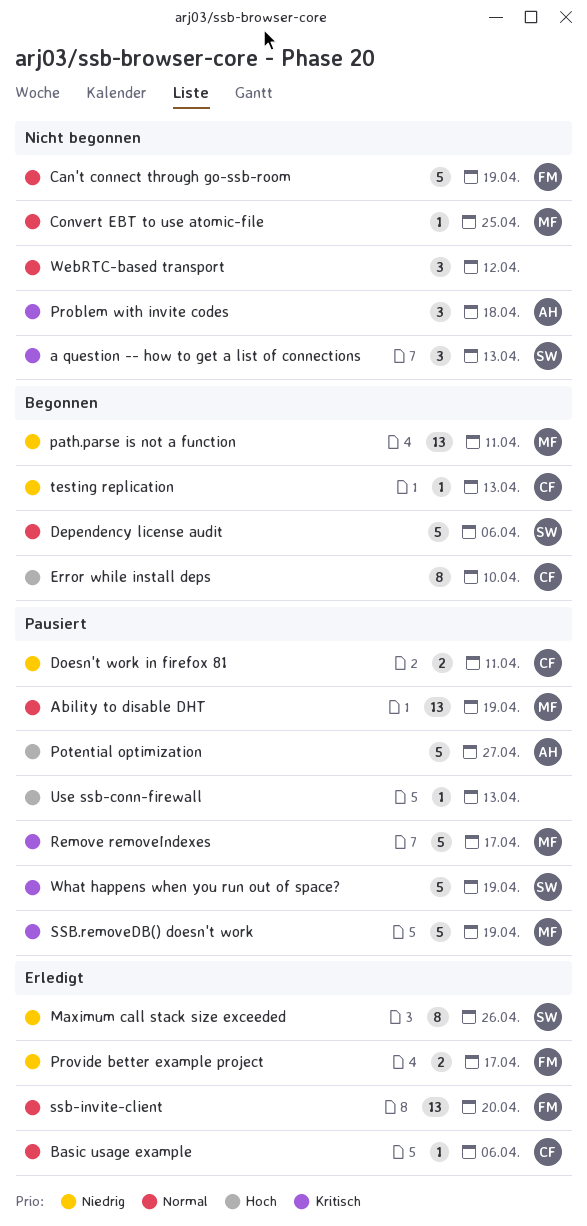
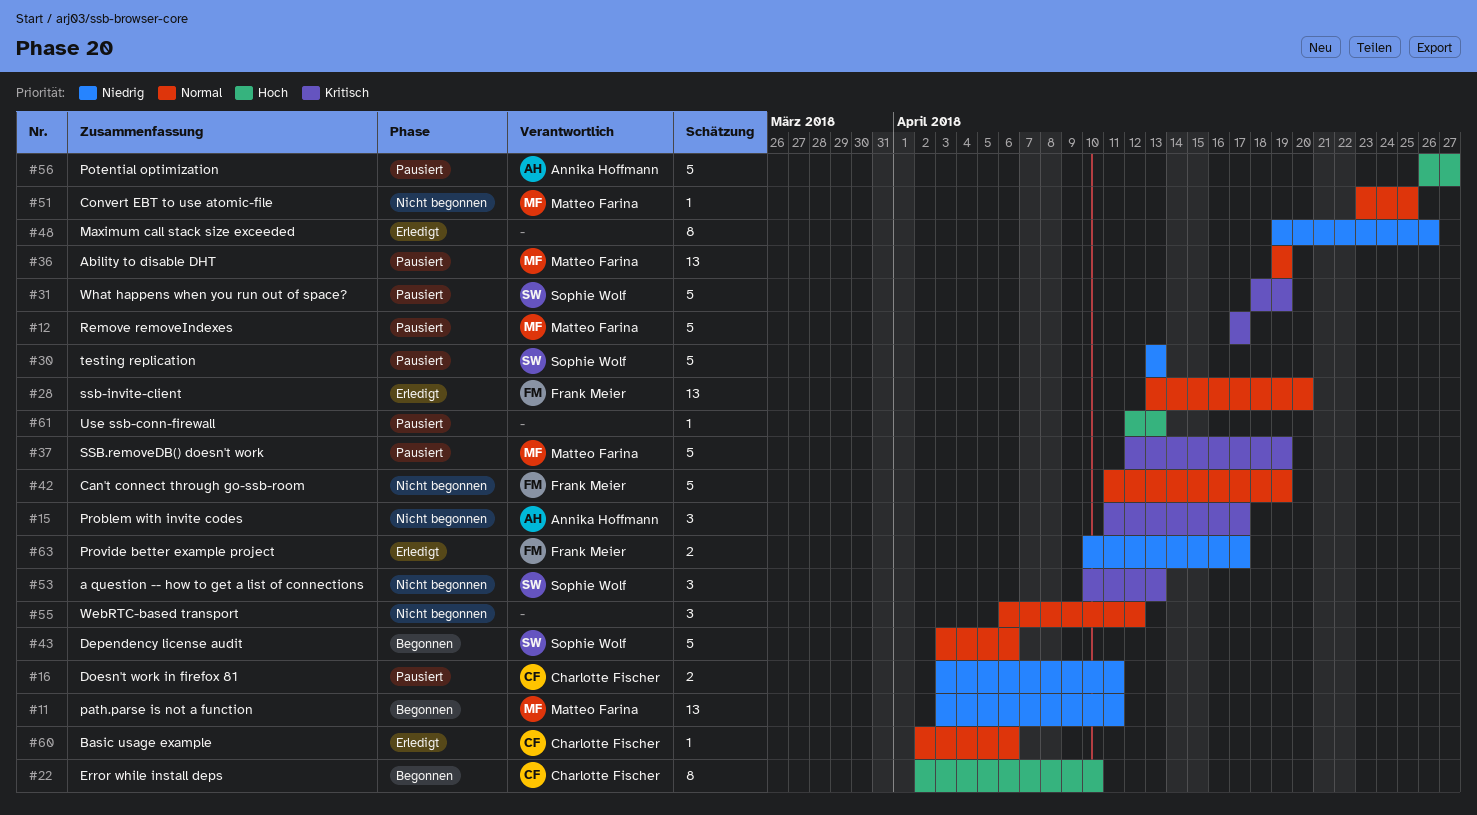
Maximum call stack size exceeded, owner: Sophie Wolf -> none
Problem with invite codes, due: Apr 18 -> Apr 17
testing replication, status: Begonnen -> Pausiert
testing replication, owner: Charlotte Fischer -> Sophie Wolf
testing replication, estimate: 1 -> 5

